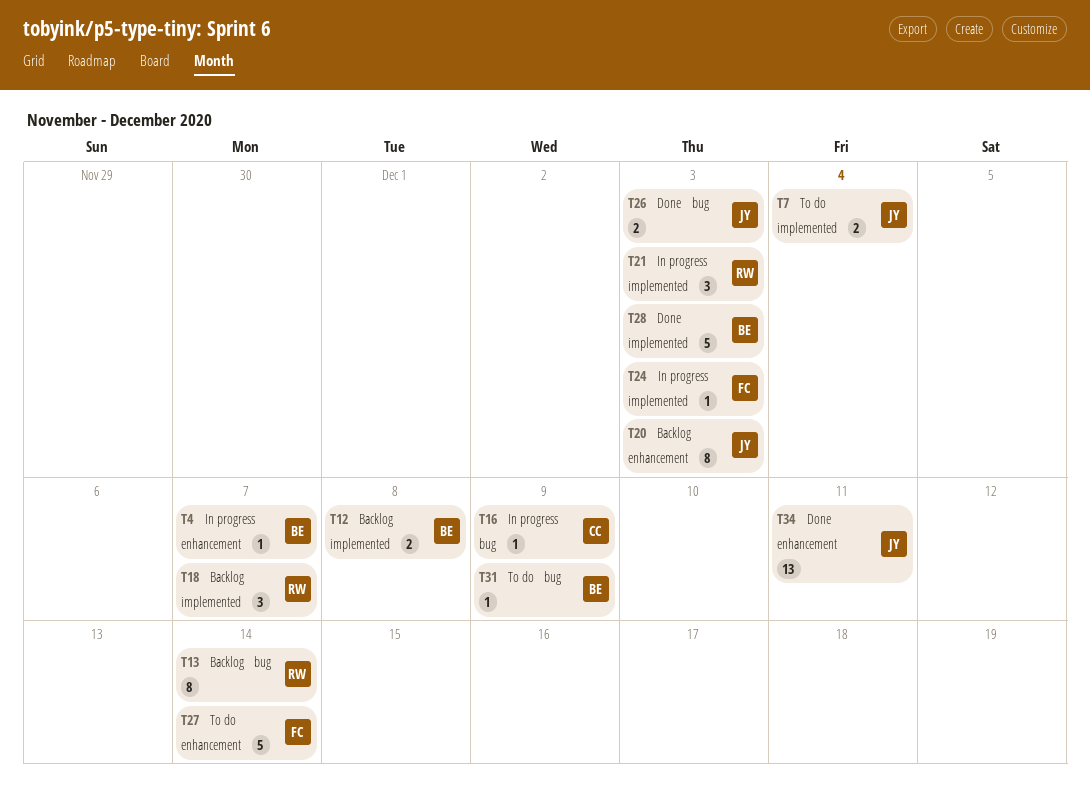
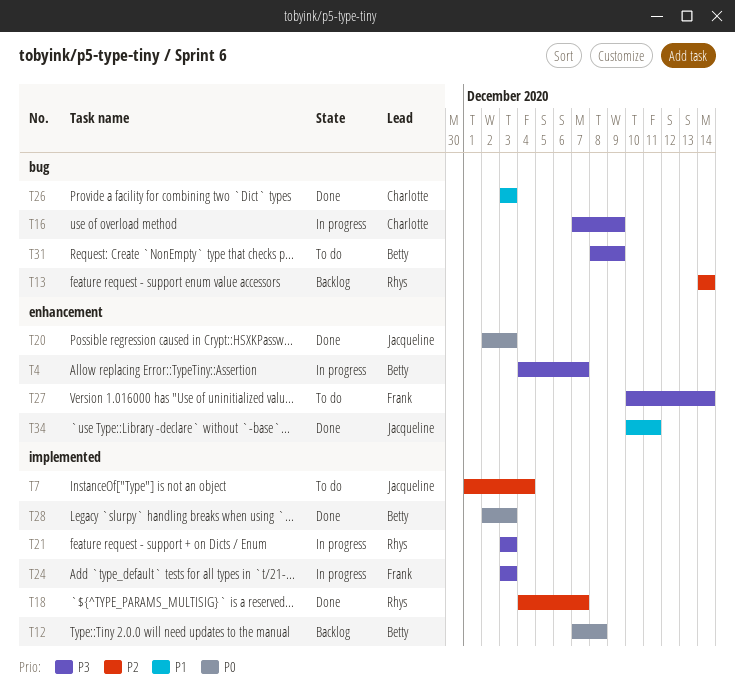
T18, status: Backlog -> Done
T20, status: Backlog -> Done
T26, owner: Jacqueline -> Charlotte

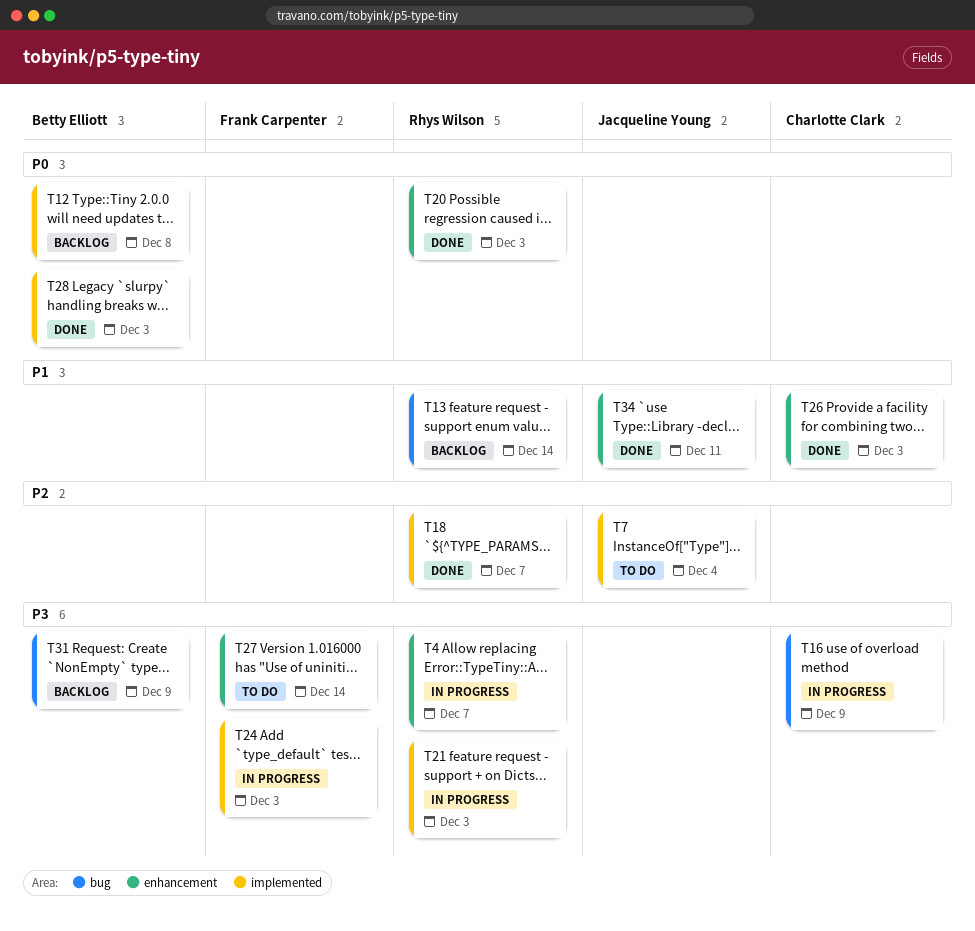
T4, owner: Betty Elliott -> Rhys Wilson
T13, priority: P2 -> P1
T20, owner: Jacqueline Young -> Rhys Wilson
T26, label: bug -> enhancement
T31, status: To do -> Backlog

